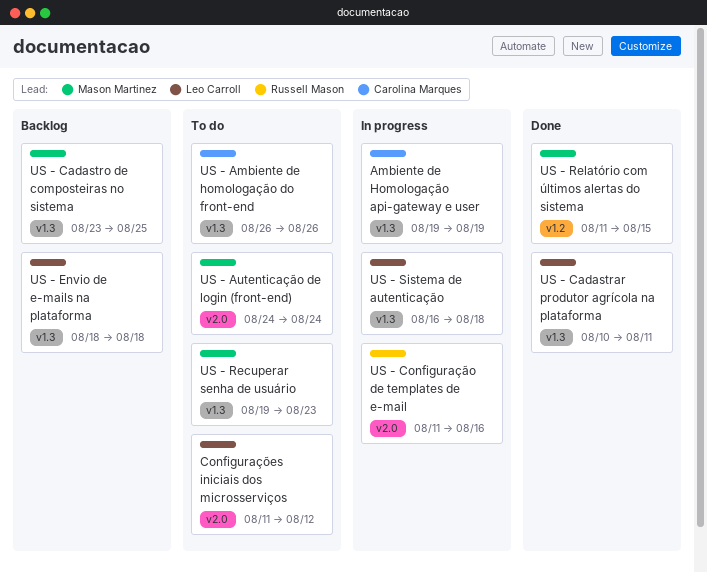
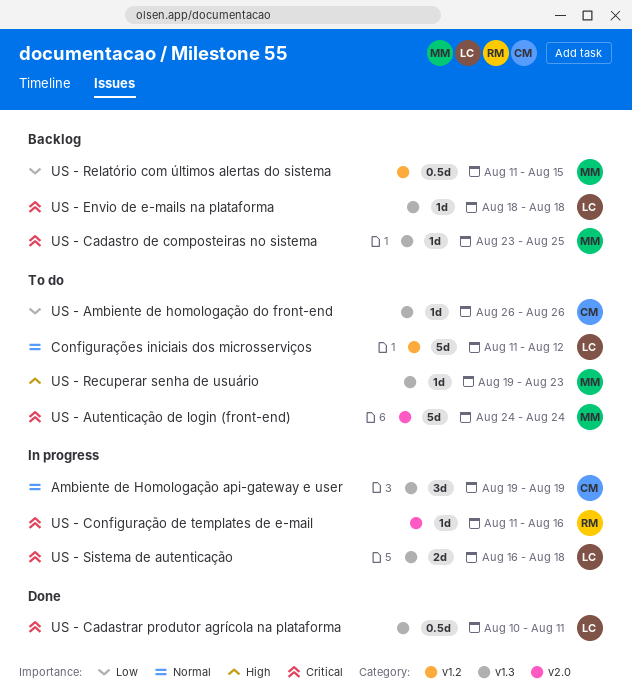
Configurações iniciais dos microsserviços, label: v2.0 -> v1.2
US - Relatório com últimos alertas do sistema, status: Done -> Backlog

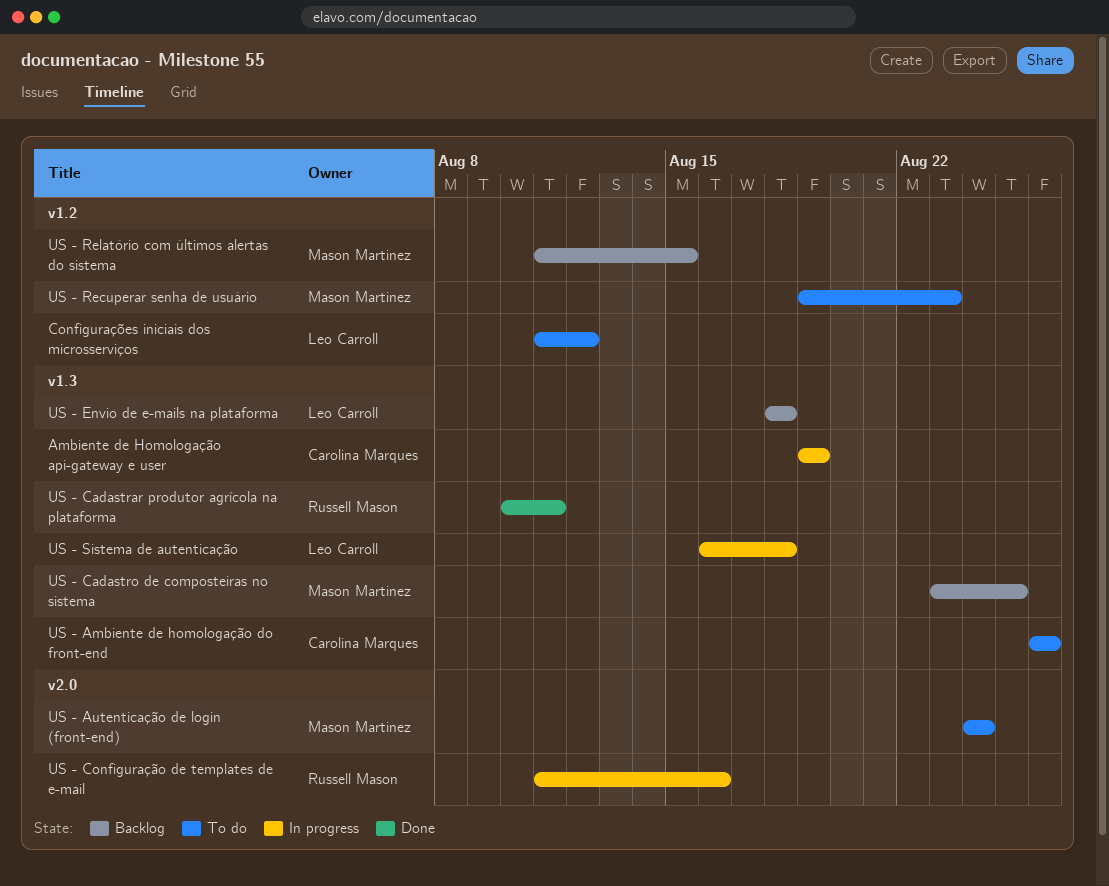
US - Cadastrar produtor agrícola na plataforma, owner: Leo Carroll -> Russell Mason
US - Recuperar senha de usuário, label: v1.3 -> v1.2

